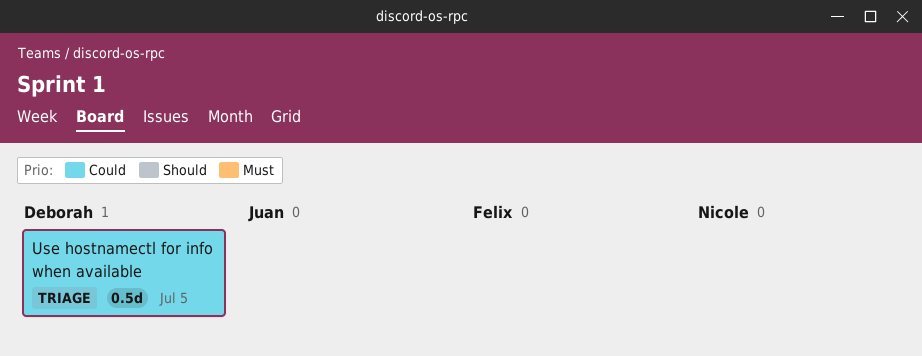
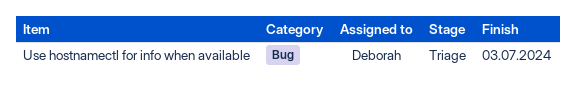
Use hostnamectl for info when available, due: Jul 5 -> Jul 3

